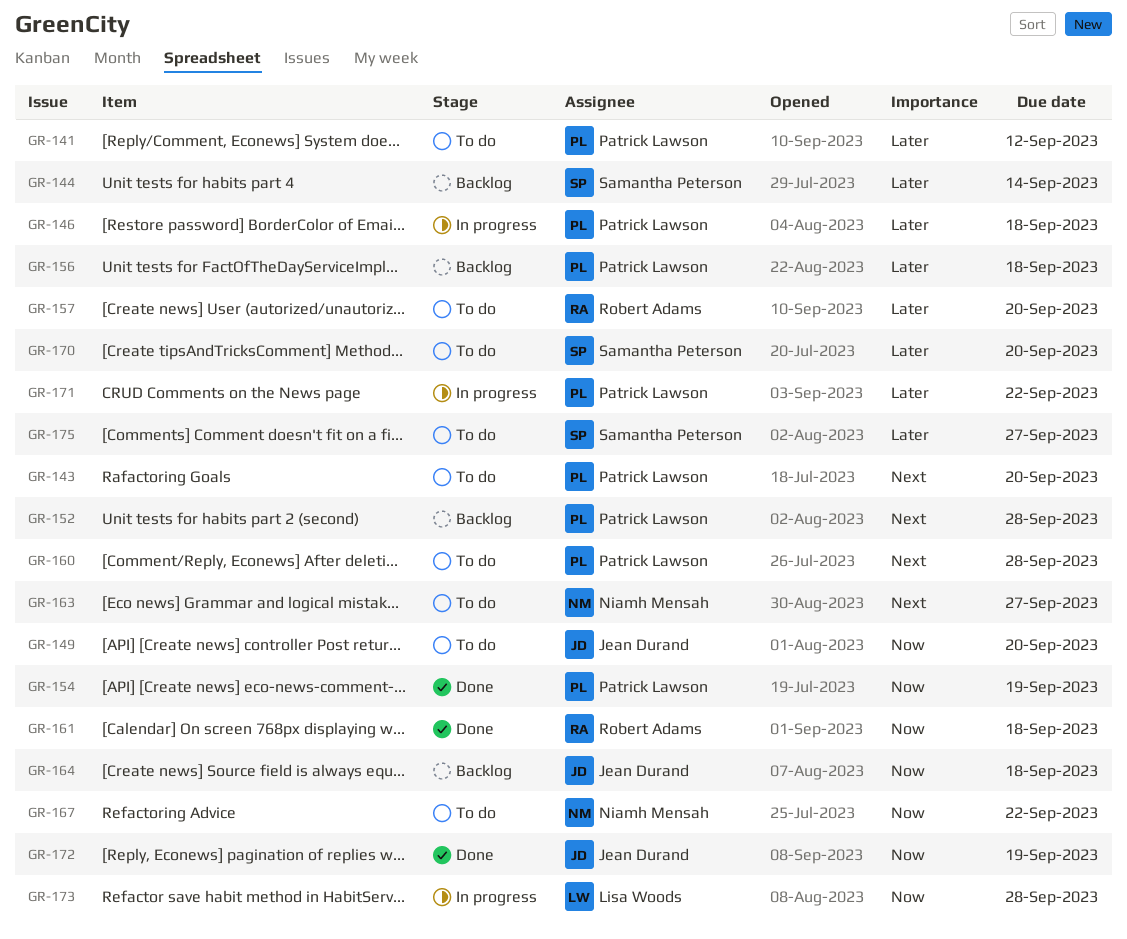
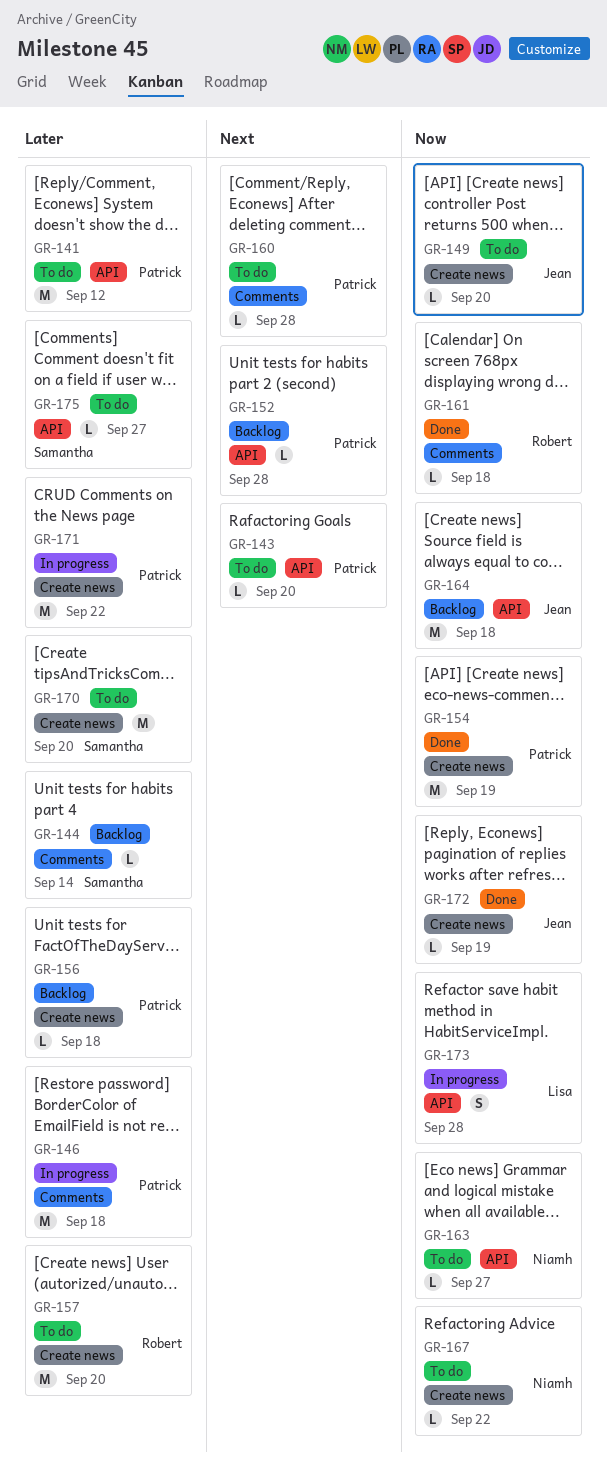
GR-163, priority: Next -> Now

